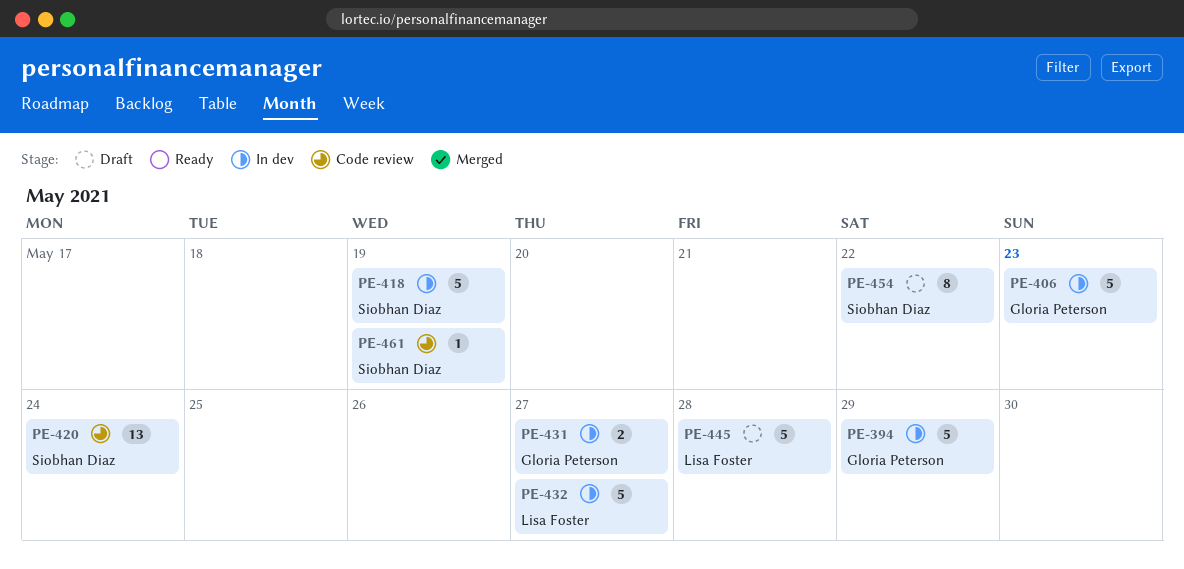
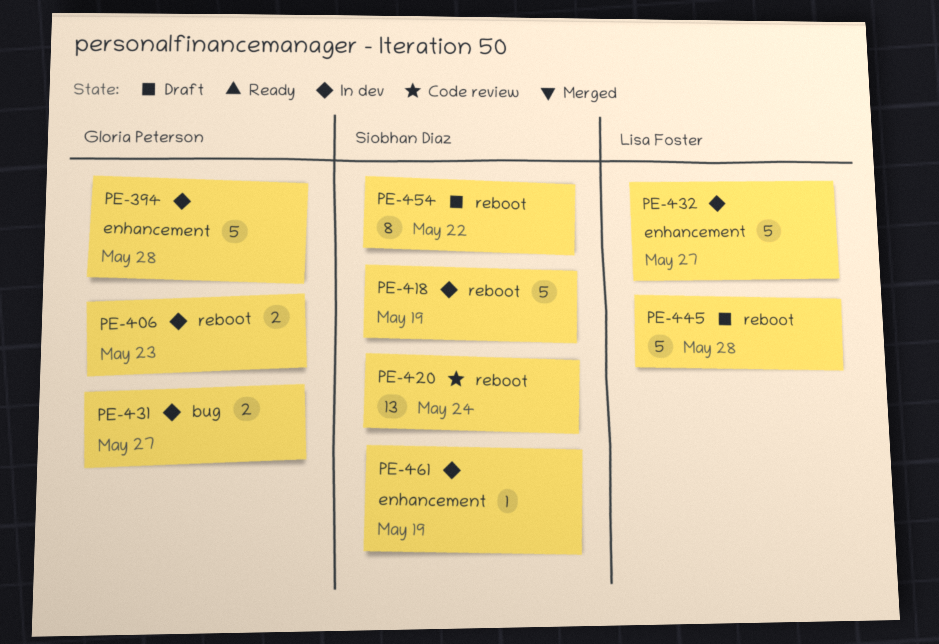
PE-394, due: May 29 -> May 28
PE-406, estimate: 5 -> 2
PE-461, status: Code review -> In dev

